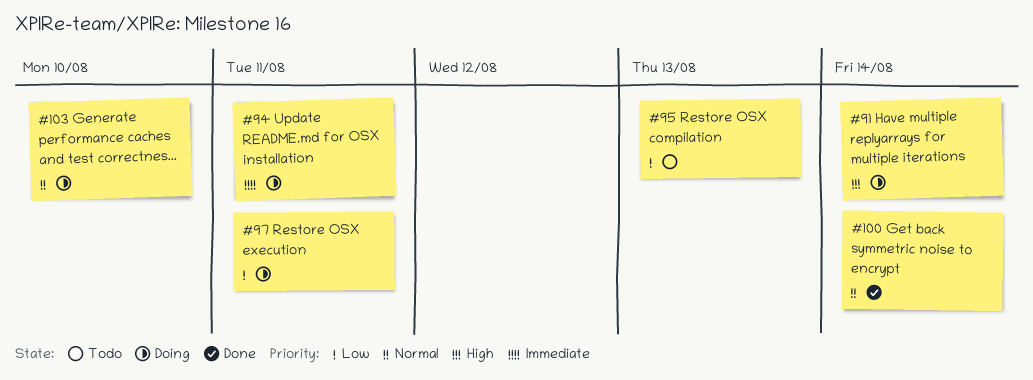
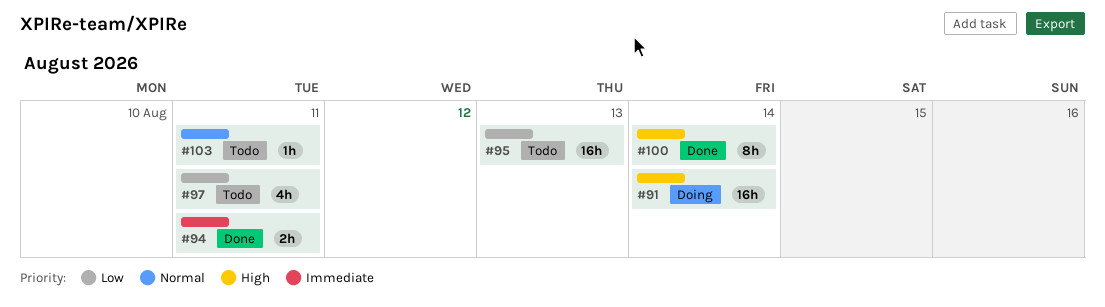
#94, status: Doing -> Done
#97, status: Doing -> Todo
#100, priority: Normal -> High
#103, status: Doing -> Todo
#103, due: Aug 10 -> Aug 11

